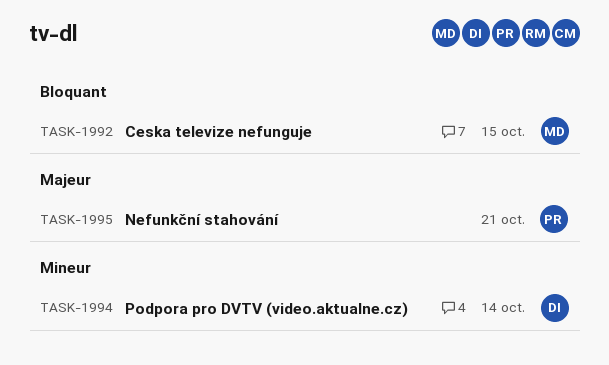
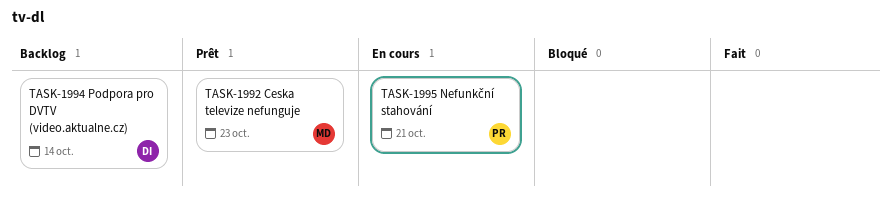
TASK-1992, due: Oct 15 -> Oct 23

